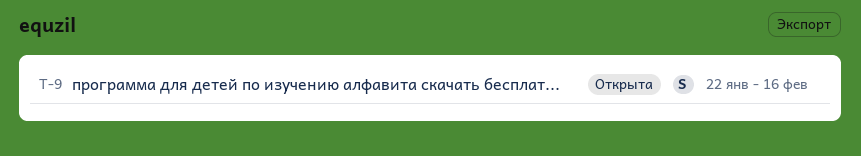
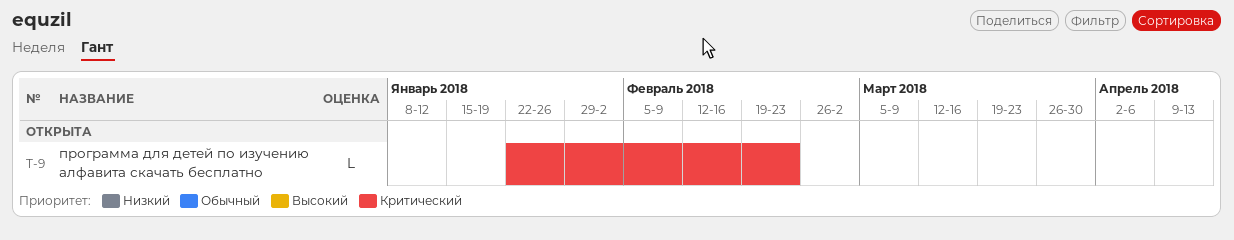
T-9, estimate: S -> L
T-9, due: Feb 16 -> Feb 23

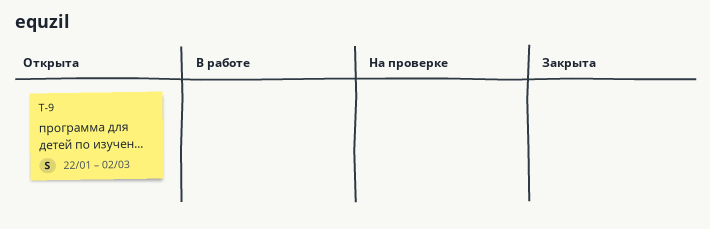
T-9, estimate: L -> S
T-9, due: Feb 23 -> Mar 2

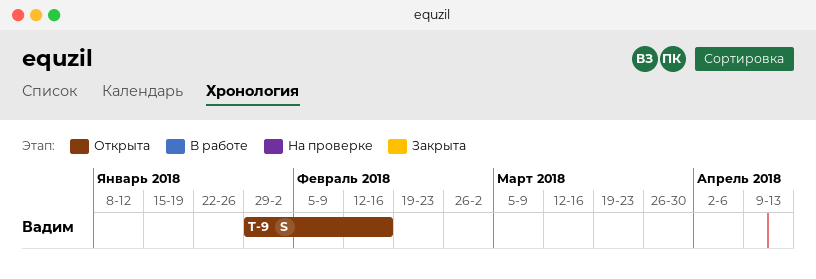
T-9, start: Jan 22 -> Jan 29
T-9, due: Mar 2 -> Feb 16

